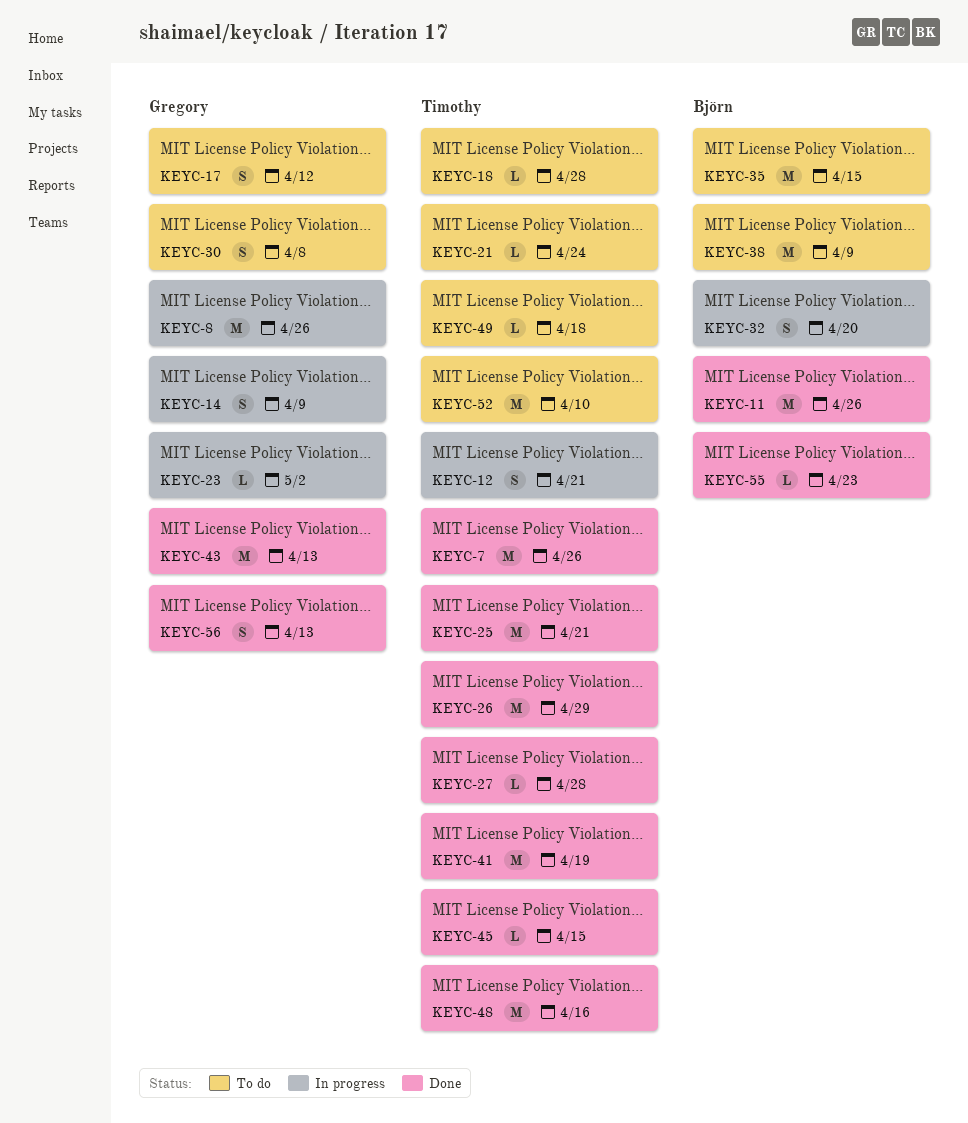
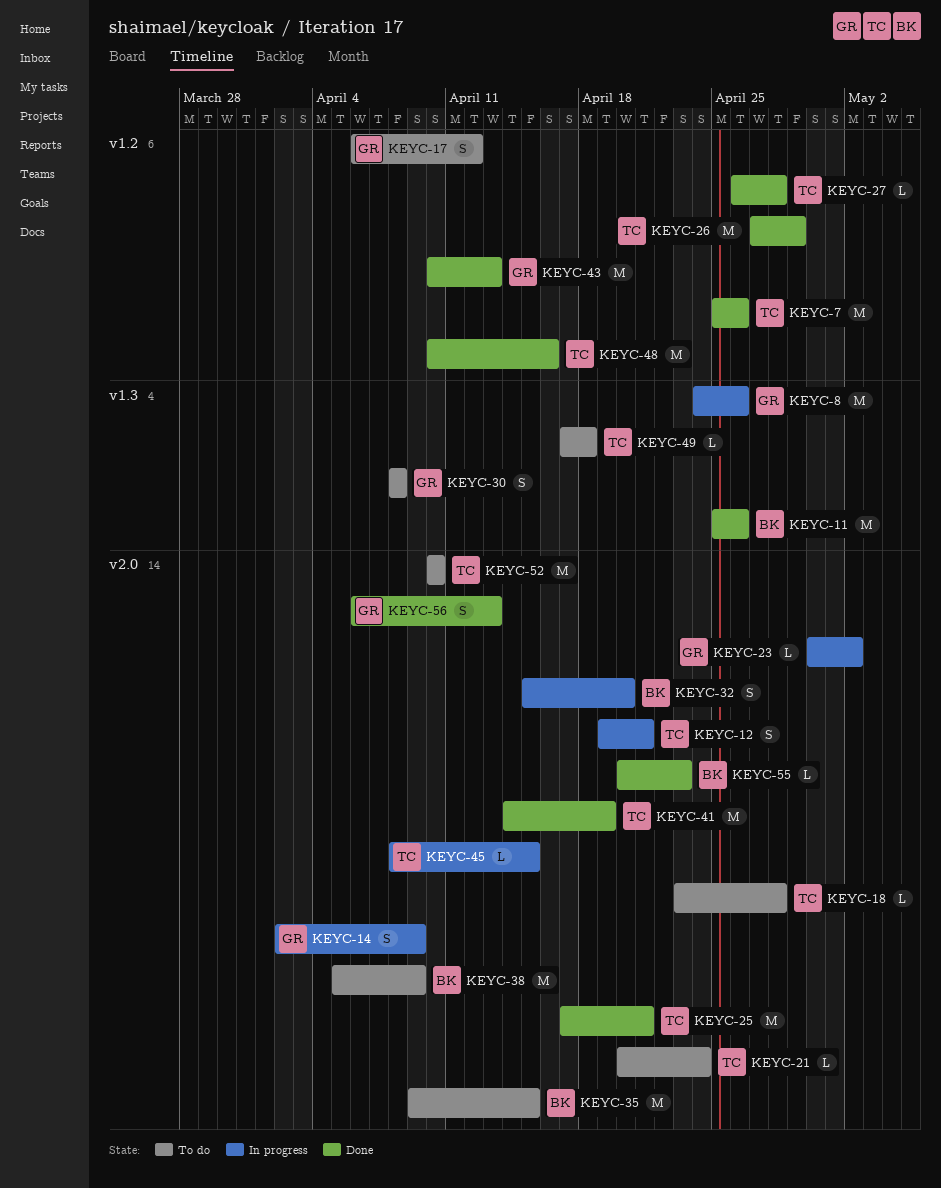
KEYC-45, status: Done -> In progress

